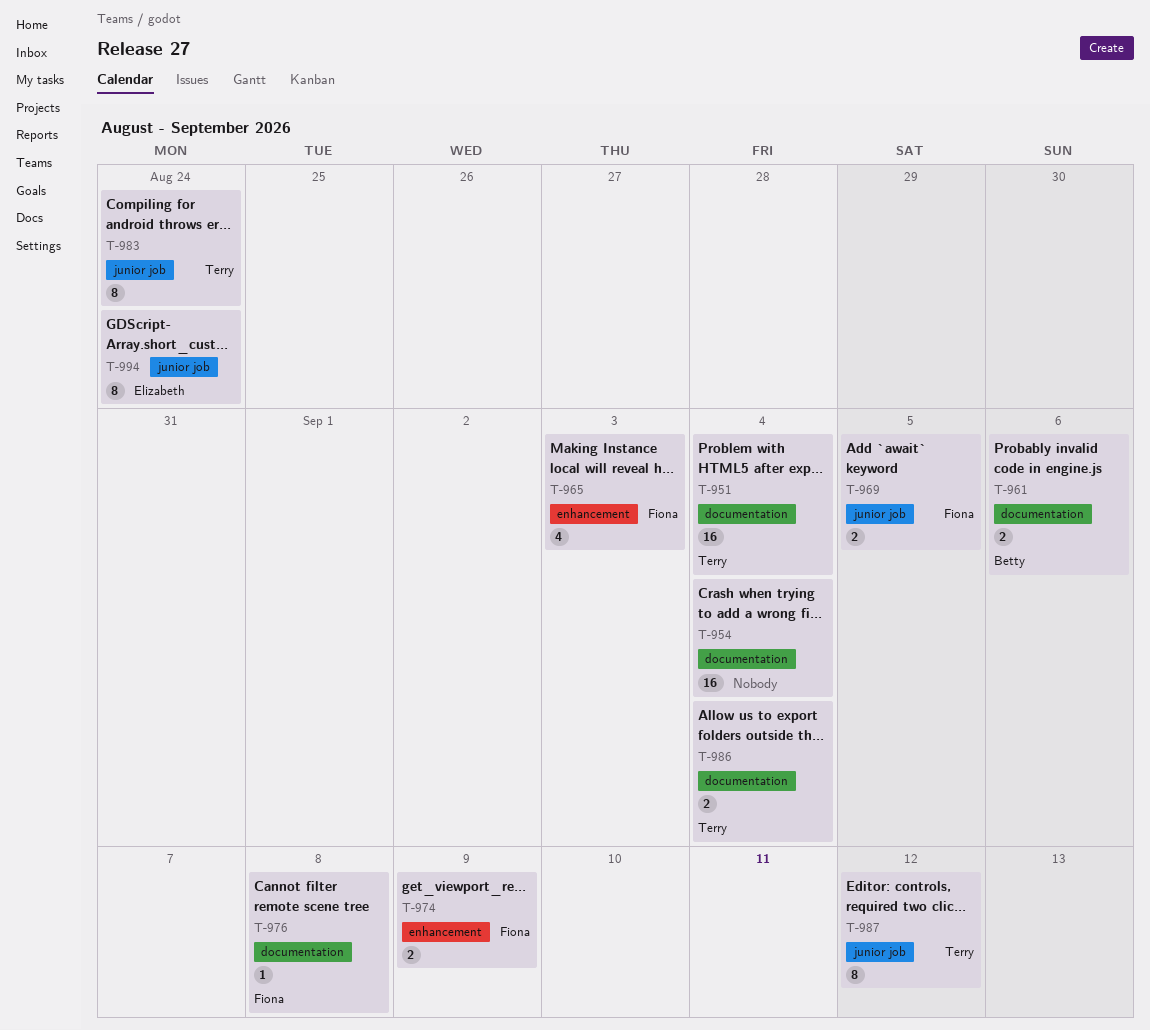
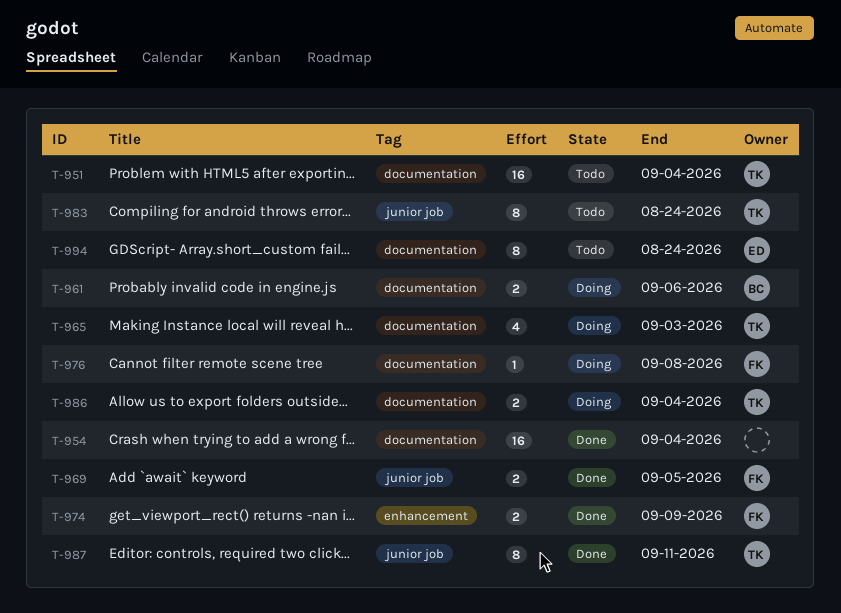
T-965, owner: Fiona -> Terry
T-965, label: enhancement -> documentation
T-987, due: Sep 12 -> Sep 11
T-994, label: junior job -> documentation

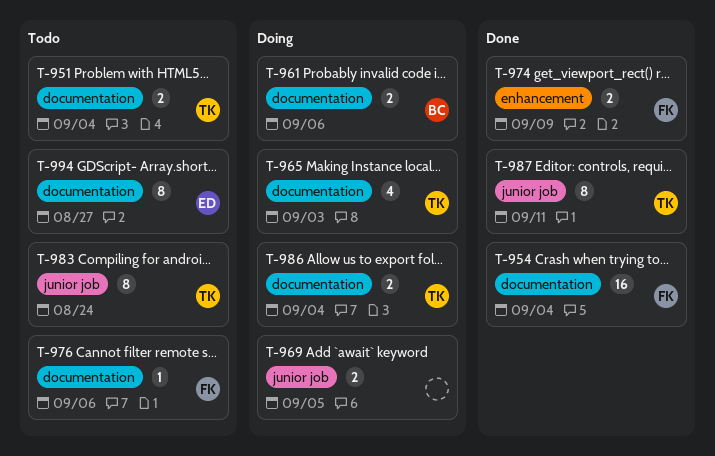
T-951, estimate: 16 -> 2
T-954, owner: none -> FK
T-969, status: Done -> Doing
T-969, owner: FK -> none
T-976, status: Doing -> Todo
T-976, due: Sep 8 -> Sep 6
T-994, due: Aug 24 -> Aug 27

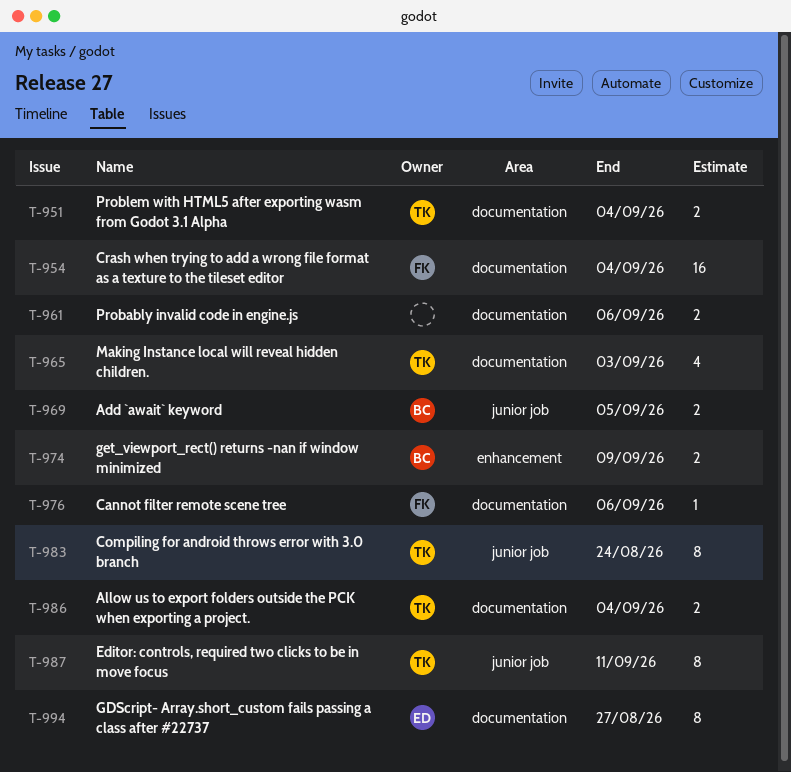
T-961, owner: BC -> none
T-969, owner: none -> BC
T-974, owner: FK -> BC

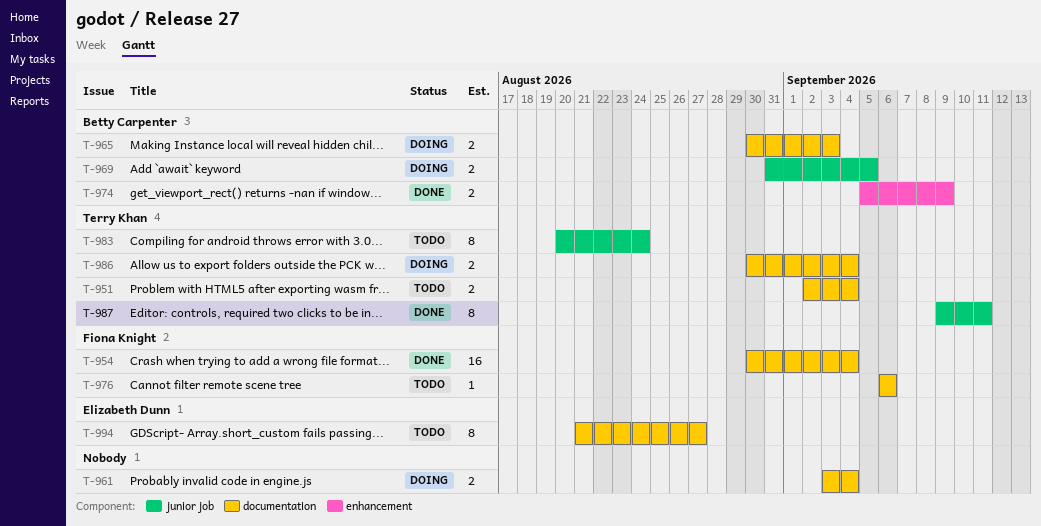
T-961, due: Sep 6 -> Sep 4
T-965, owner: Terry Khan -> Betty Carpenter
T-965, estimate: 4 -> 2

